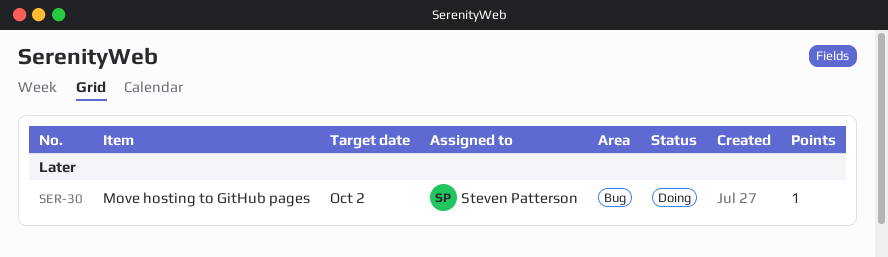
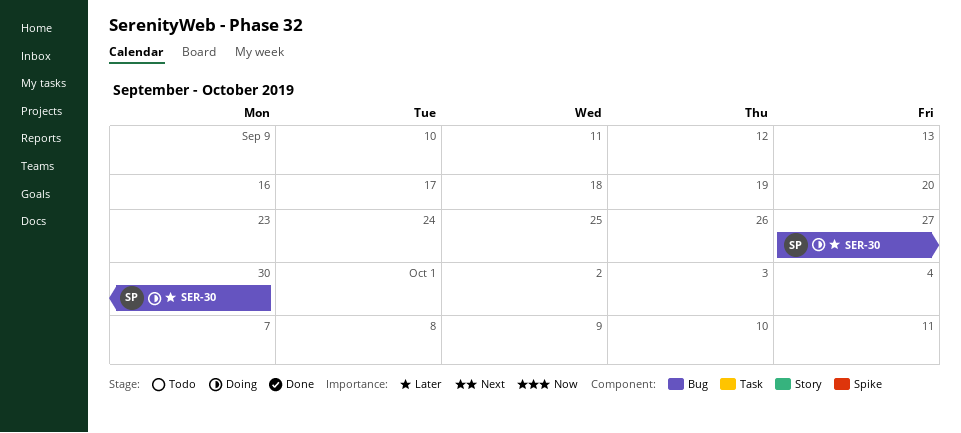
SER-30, due: Oct 2 -> Sep 30

